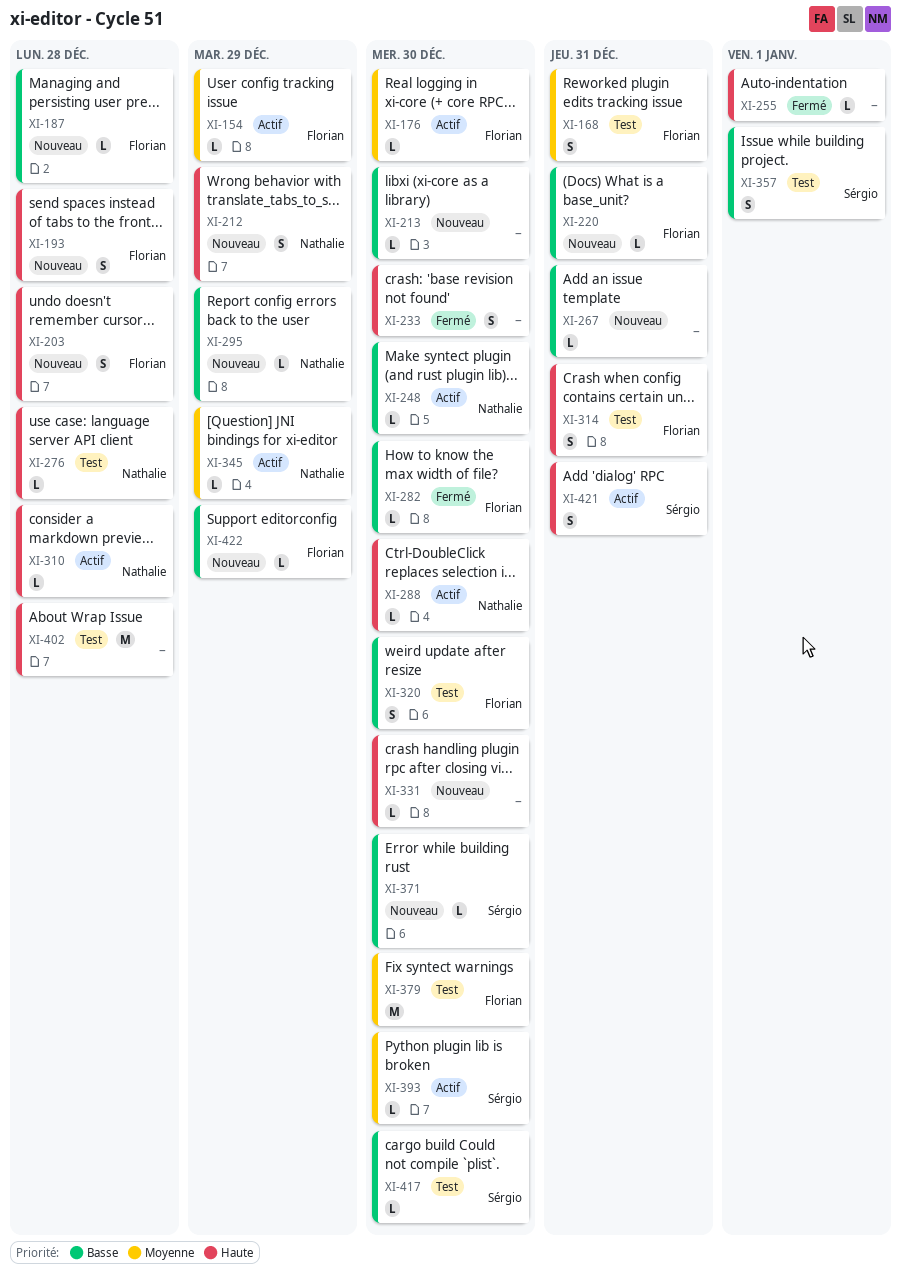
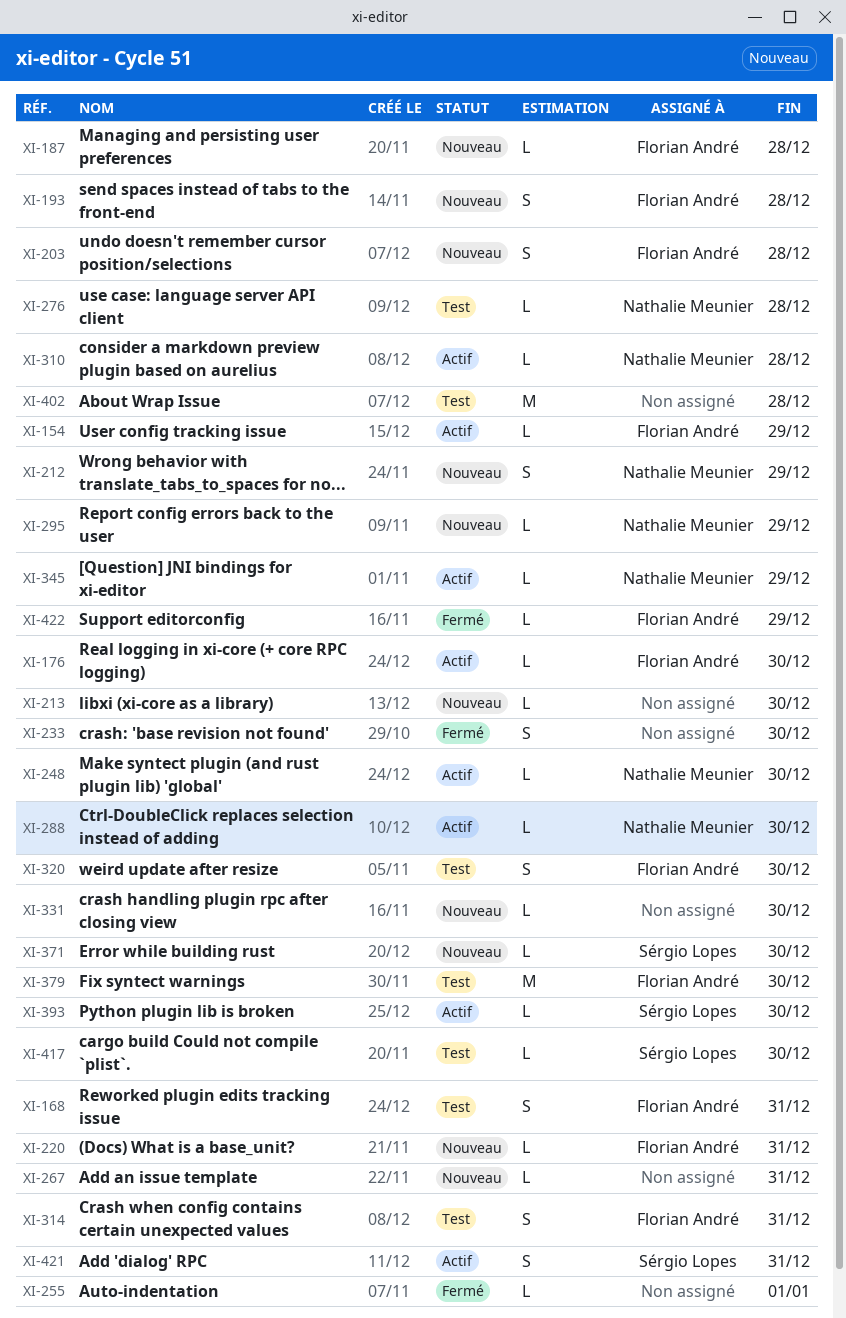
XI-282: present -> none
XI-357: present -> none
XI-422, status: Nouveau -> Fermé

